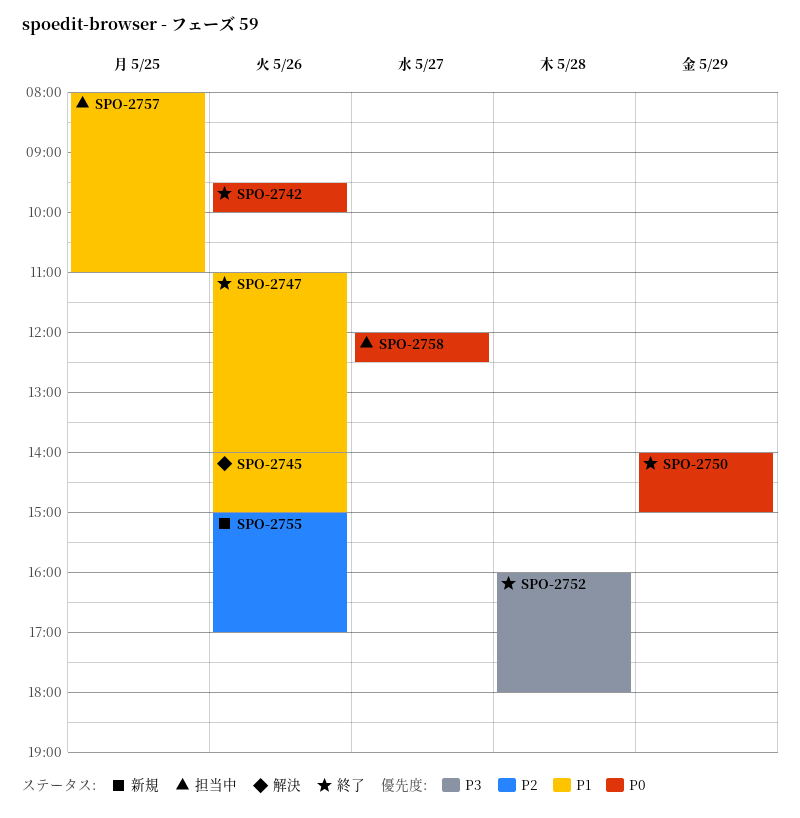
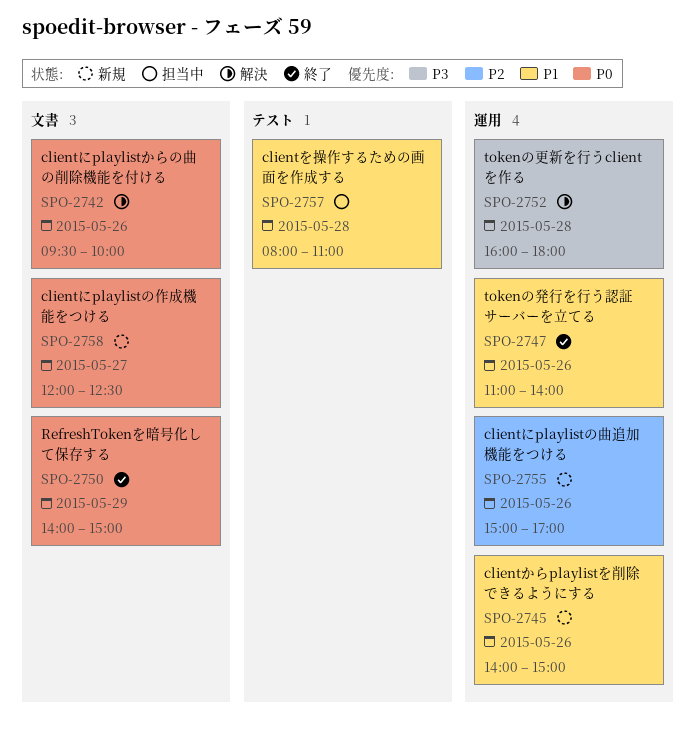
SPO-2742, status: 終了 -> 解決
SPO-2745, status: 解決 -> 新規
SPO-2752, status: 終了 -> 解決
SPO-2757, day: May 25 -> May 28
SPO-2758, status: 担当中 -> 新規

